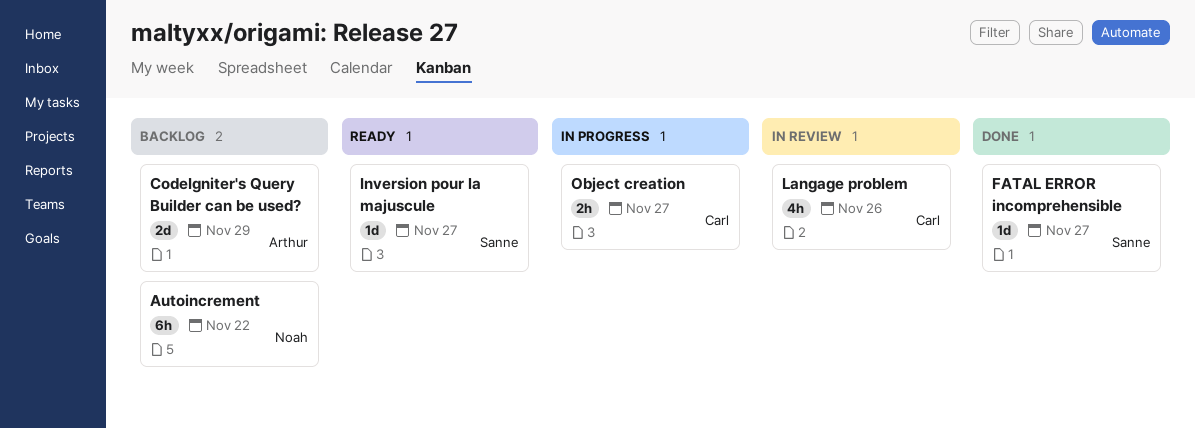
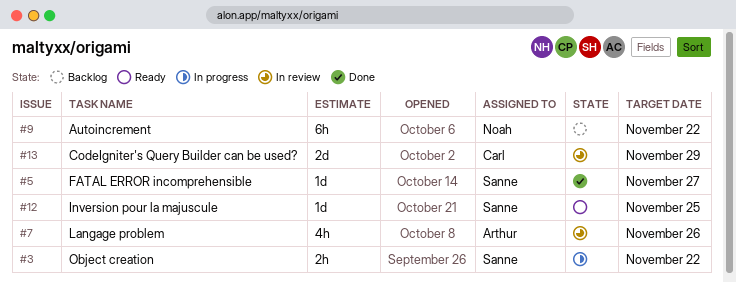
CodeIgniter's Query Builder can be used?, status: Backlog -> In review
CodeIgniter's Query Builder can be used?, owner: Arthur -> Carl
Inversion pour la majuscule, due: Nov 27 -> Nov 25
Langage problem, owner: Carl -> Arthur
Object creation, owner: Carl -> Sanne
Object creation, due: Nov 27 -> Nov 22

